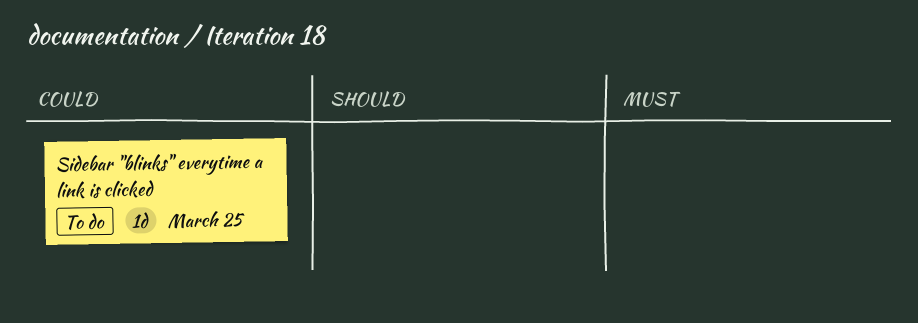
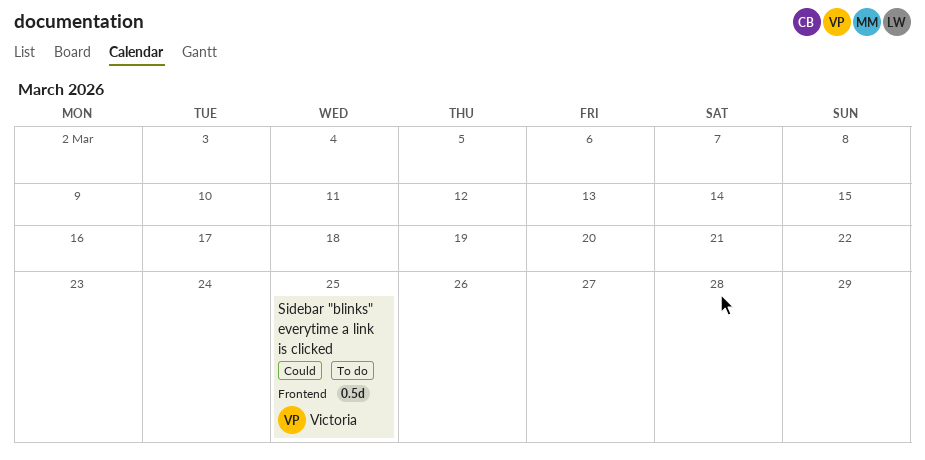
Sidebar "blinks" everytime a link is clicked, estimate: 1d -> 0.5d

